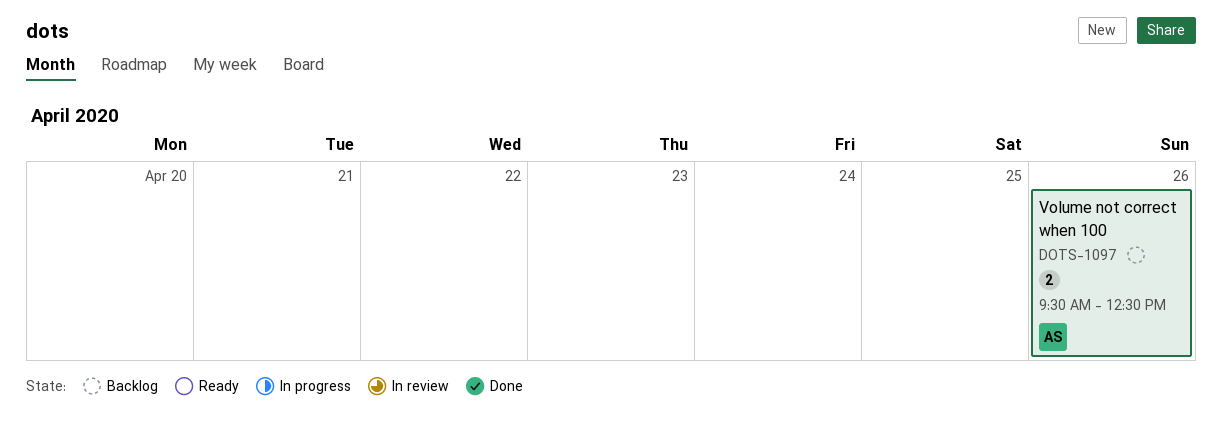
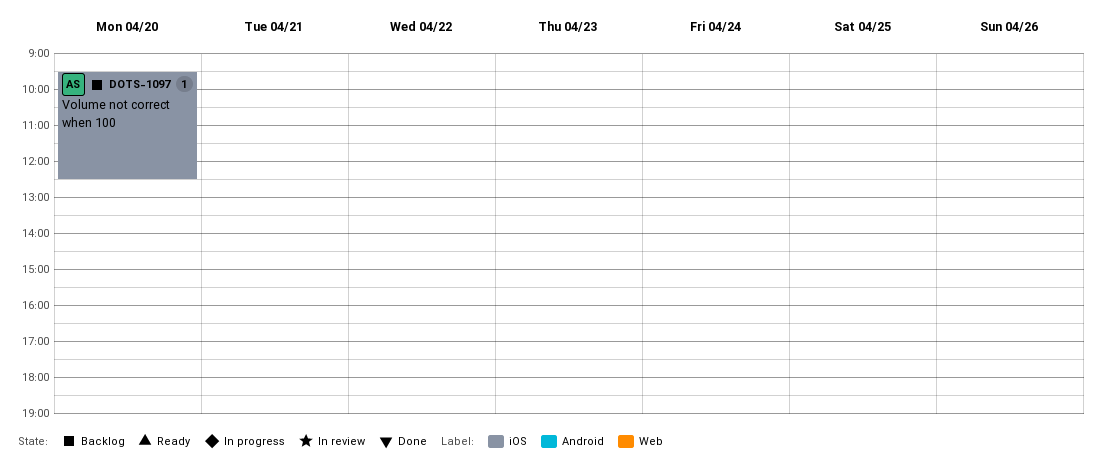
DOTS-1097, estimate: 2 -> 1
DOTS-1097, day: Apr 26 -> Apr 20

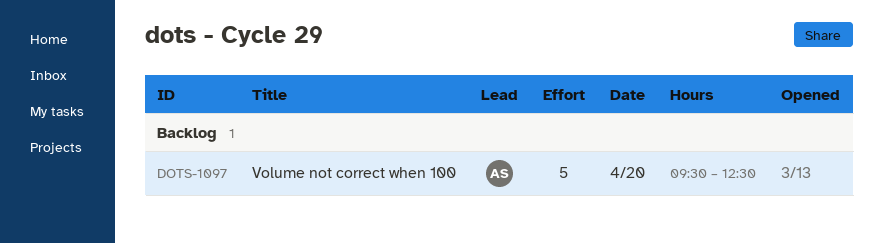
DOTS-1097, estimate: 1 -> 5

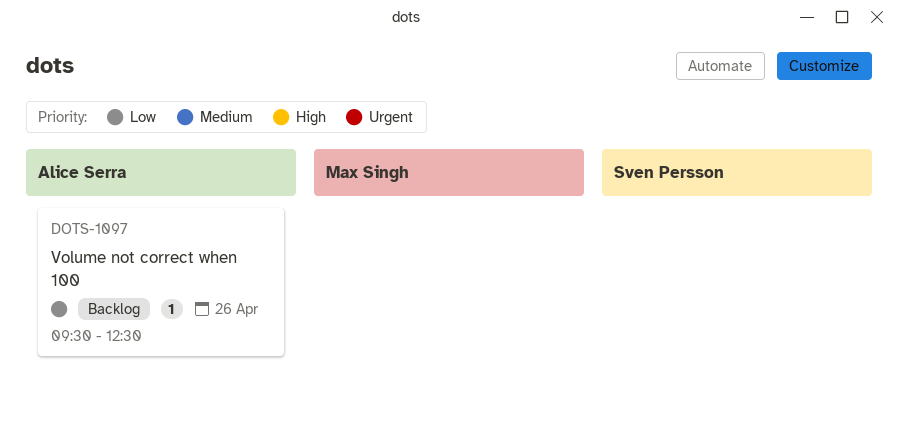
DOTS-1097, estimate: 5 -> 1
DOTS-1097, day: Apr 20 -> Apr 26

